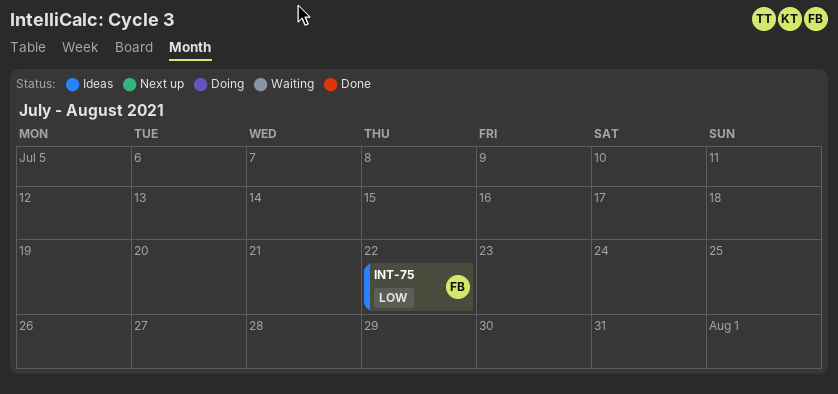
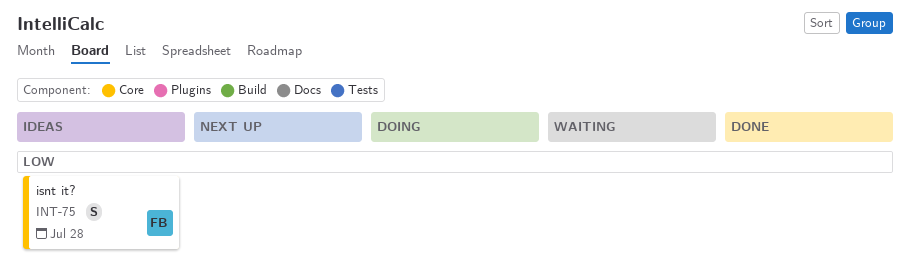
INT-75, due: Jul 22 -> Jul 28

